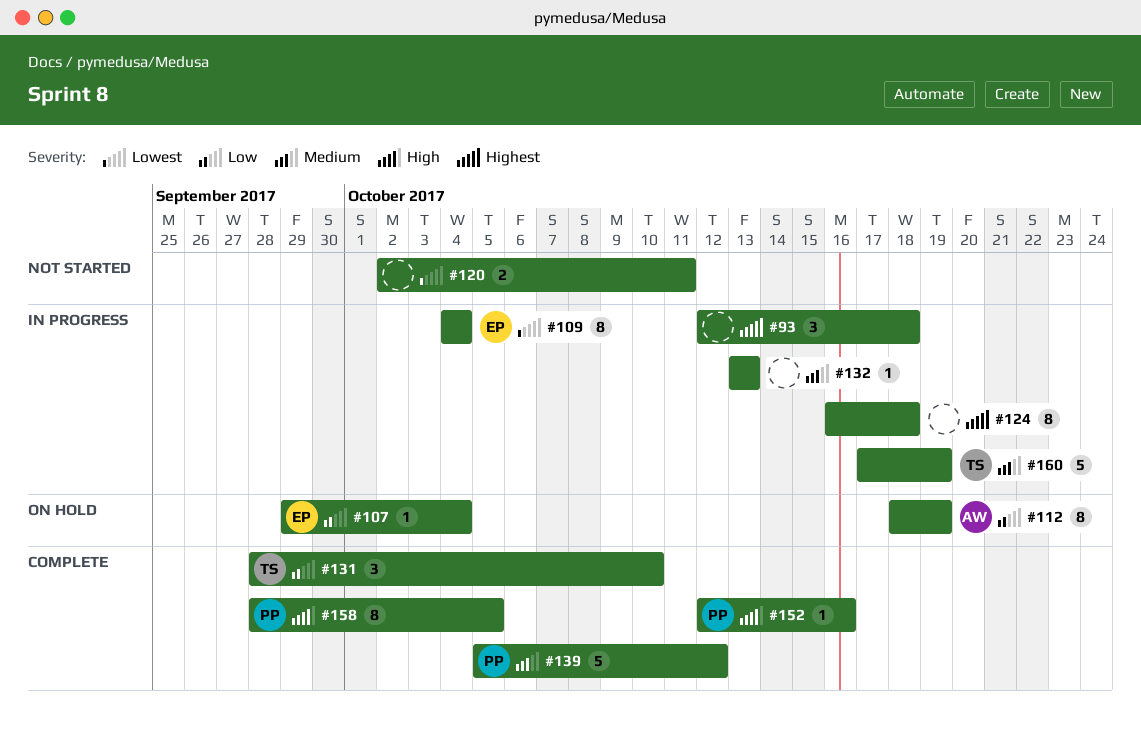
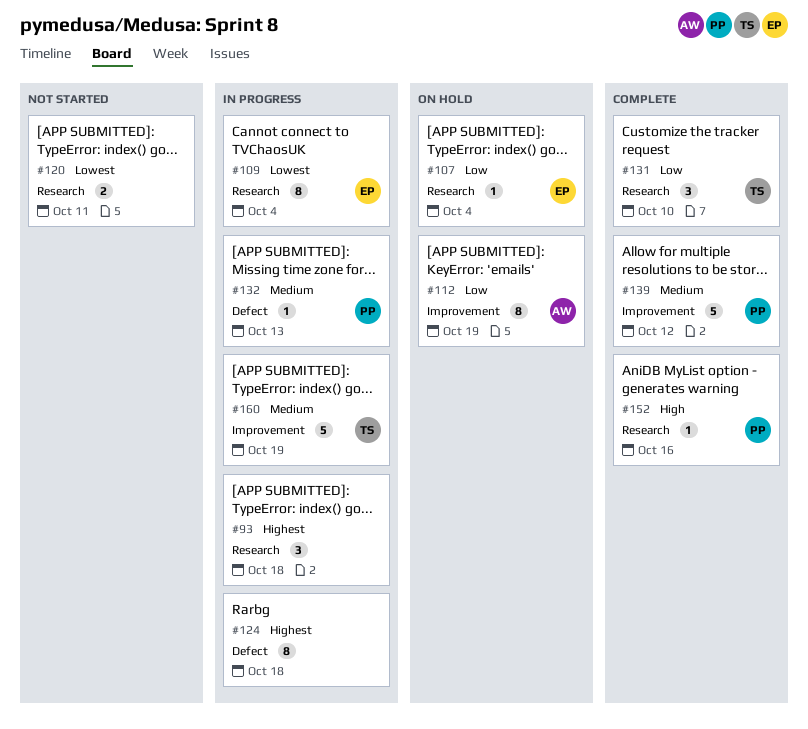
#132, owner: none -> PP
#158: present -> none

